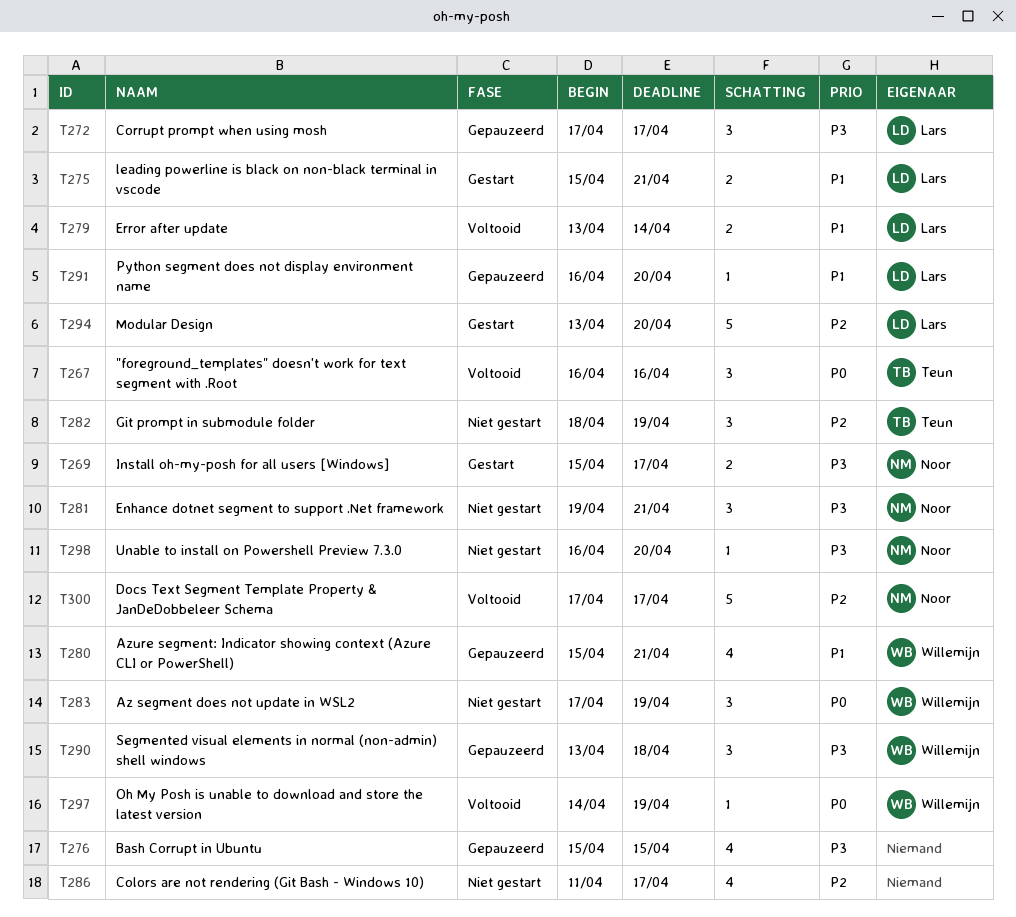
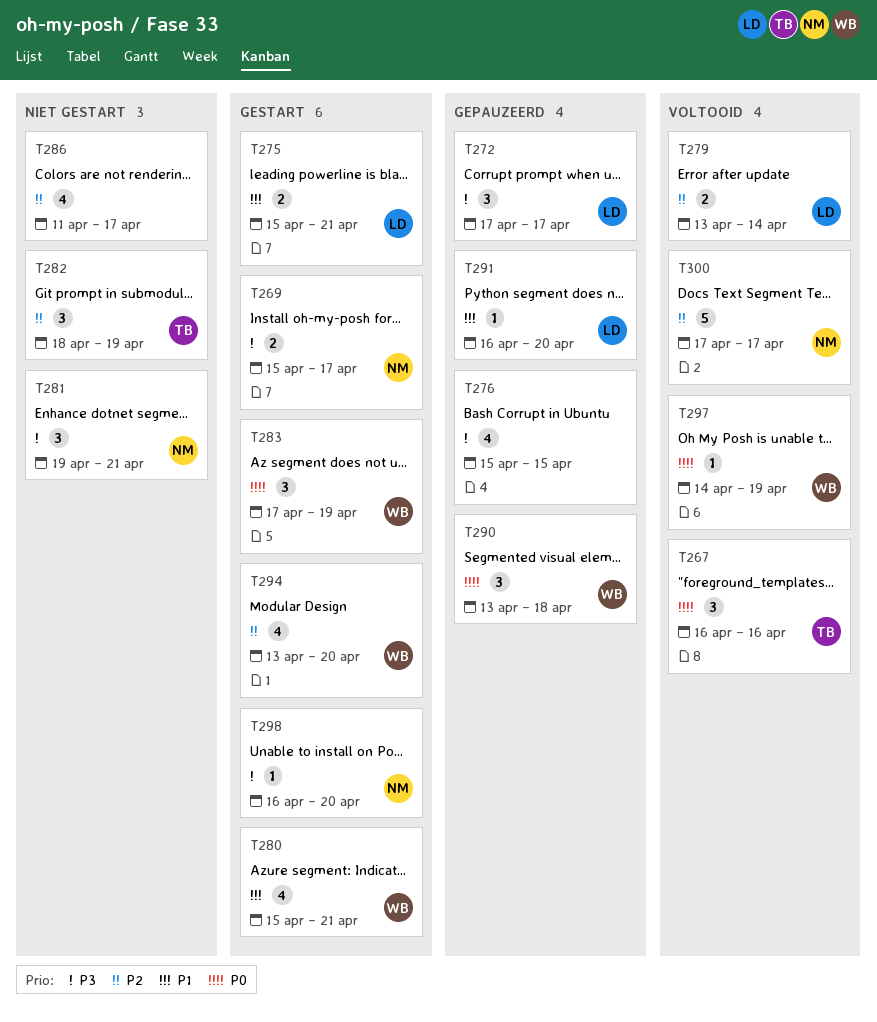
T279, priority: P1 -> P2
T280, status: Gepauzeerd -> Gestart
T283, status: Niet gestart -> Gestart
T290, priority: P3 -> P0
T294, owner: Lars -> Willemijn
T294, estimate: 5 -> 4
T298, status: Niet gestart -> Gestart

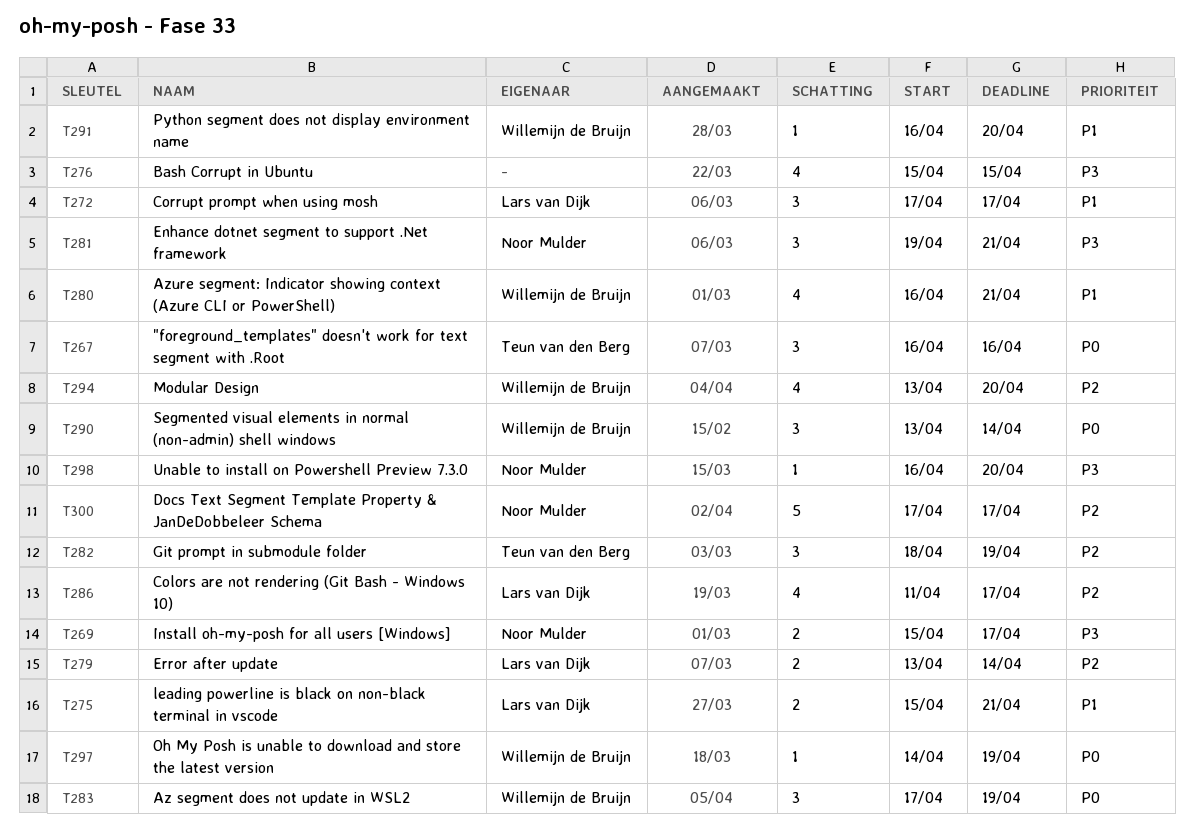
T272, priority: P3 -> P1
T280, start: Apr 15 -> Apr 16
T286, owner: none -> Lars van Dijk
T290, due: Apr 18 -> Apr 14
T291, owner: Lars van Dijk -> Willemijn de Bruijn

